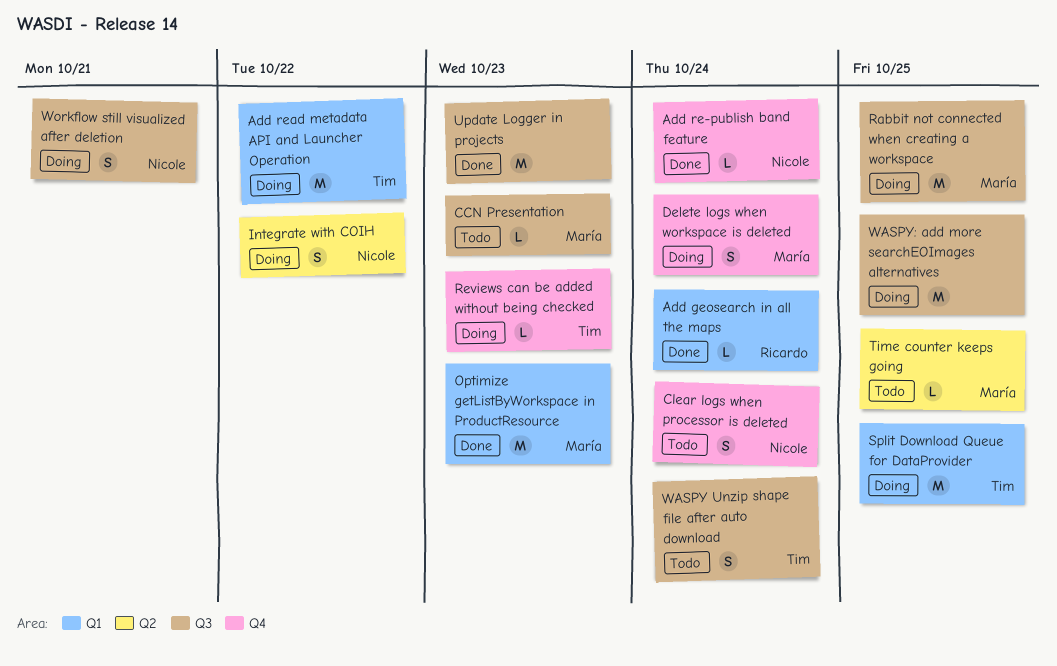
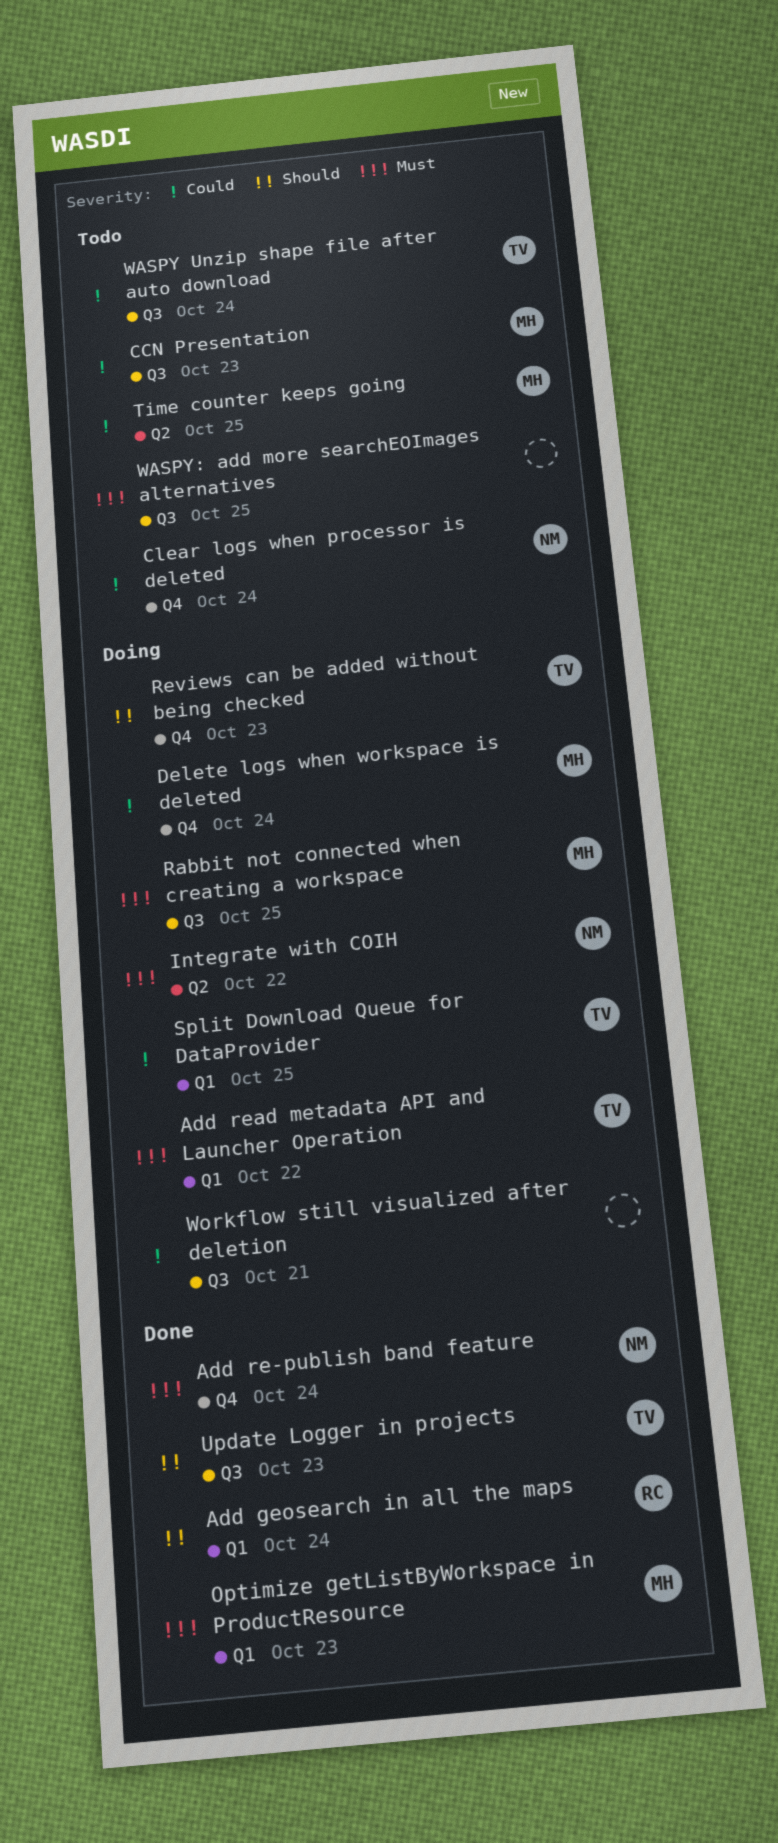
Update Logger in projects, owner: none -> Tim
WASPY: add more searchEOImages alternatives, status: Doing -> Todo
Workflow still visualized after deletion, owner: Nicole -> none

